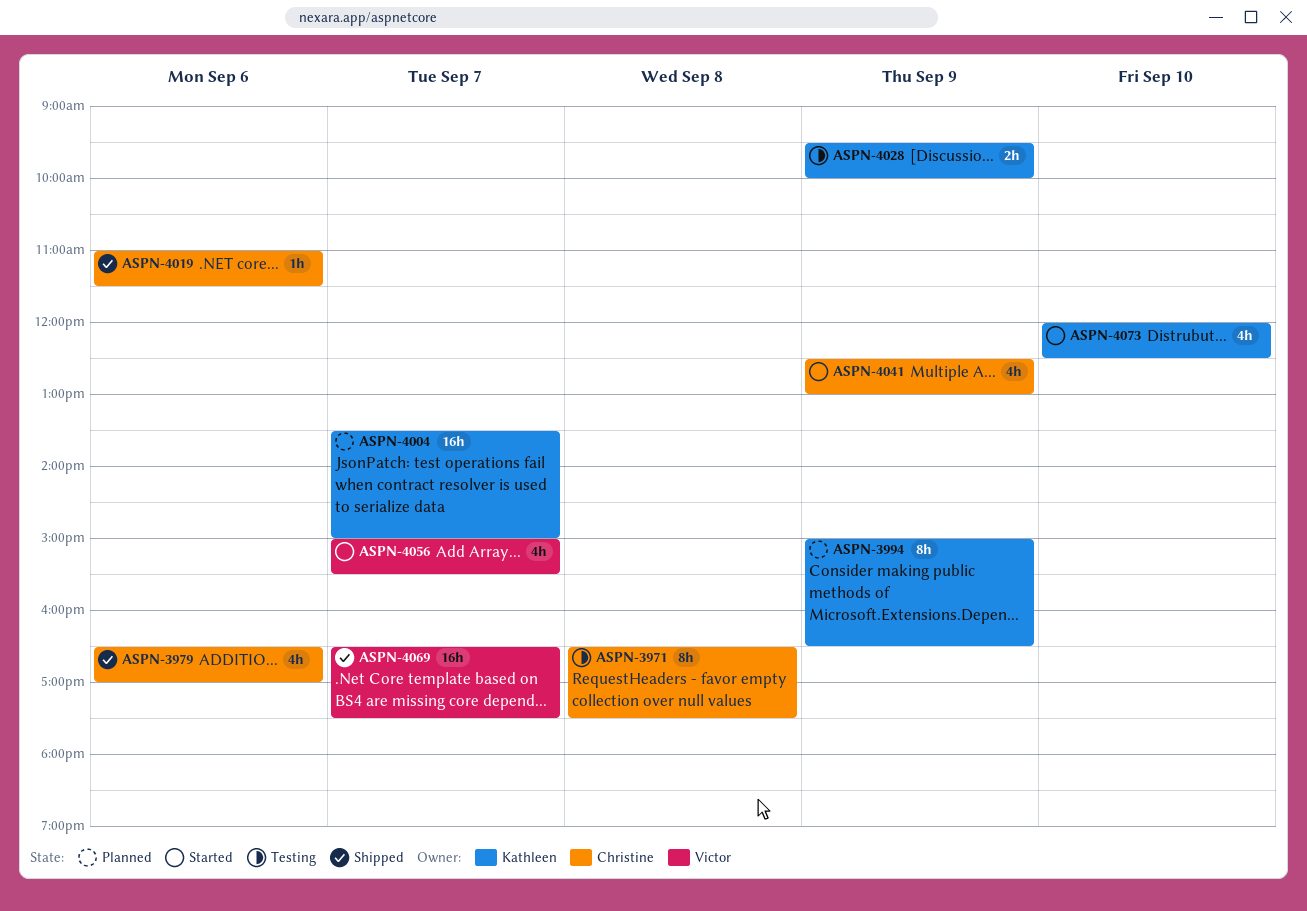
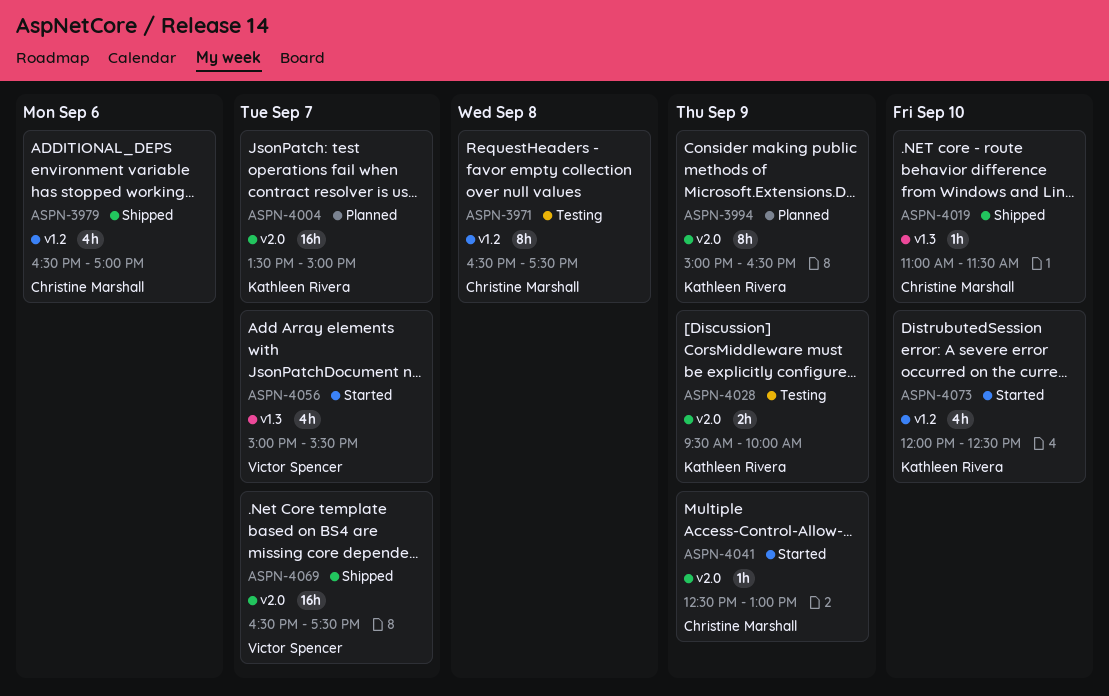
ASPN-4019, day: Sep 6 -> Sep 10
ASPN-4041, estimate: 4h -> 1h

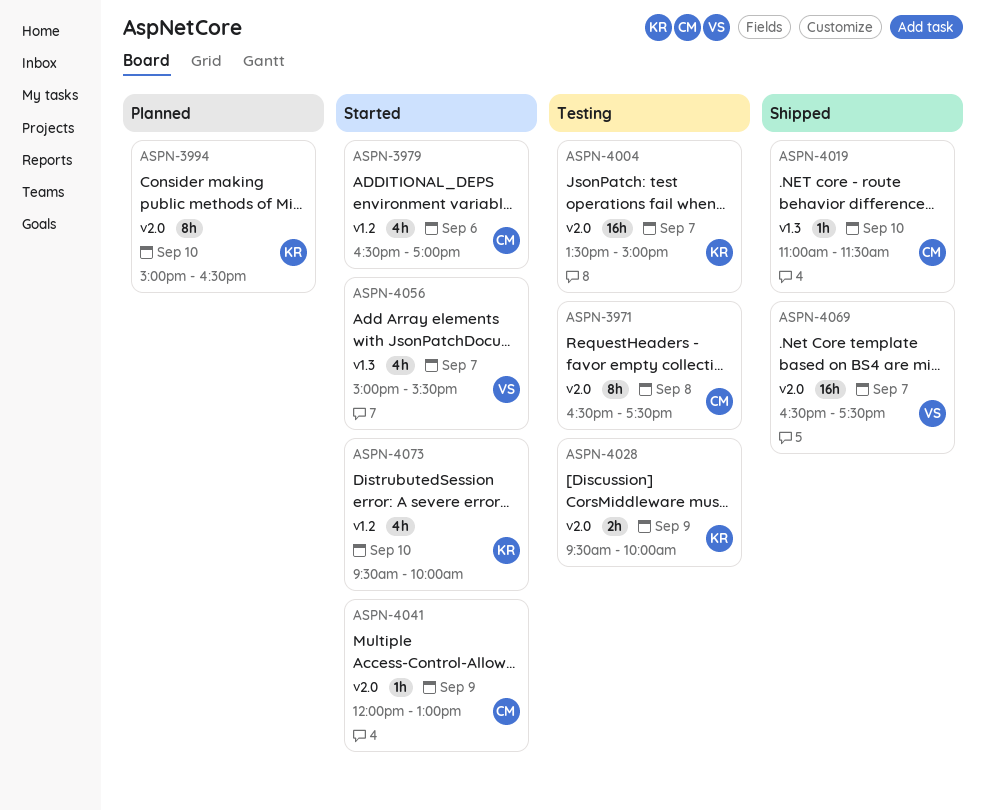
ASPN-3971, label: v1.2 -> v2.0
ASPN-3979, status: Shipped -> Started
ASPN-3994, day: Sep 9 -> Sep 10
ASPN-4004, status: Planned -> Testing
ASPN-4041, begins: 12:30 -> 12:00
ASPN-4073, begins: 12:00 -> 09:30
ASPN-4073, ends: 12:30 -> 10:00

